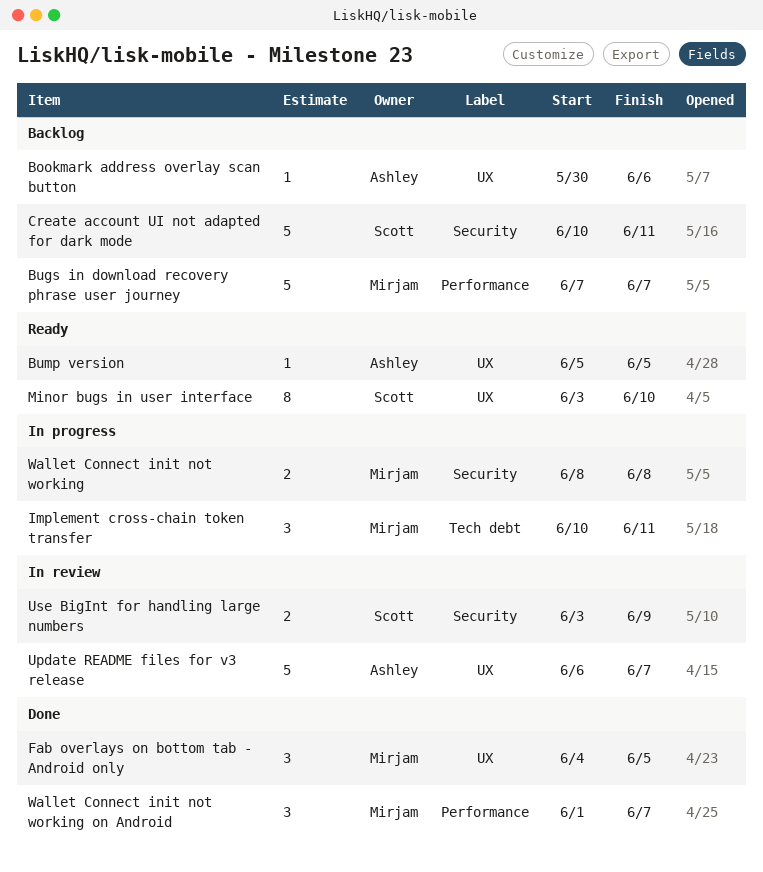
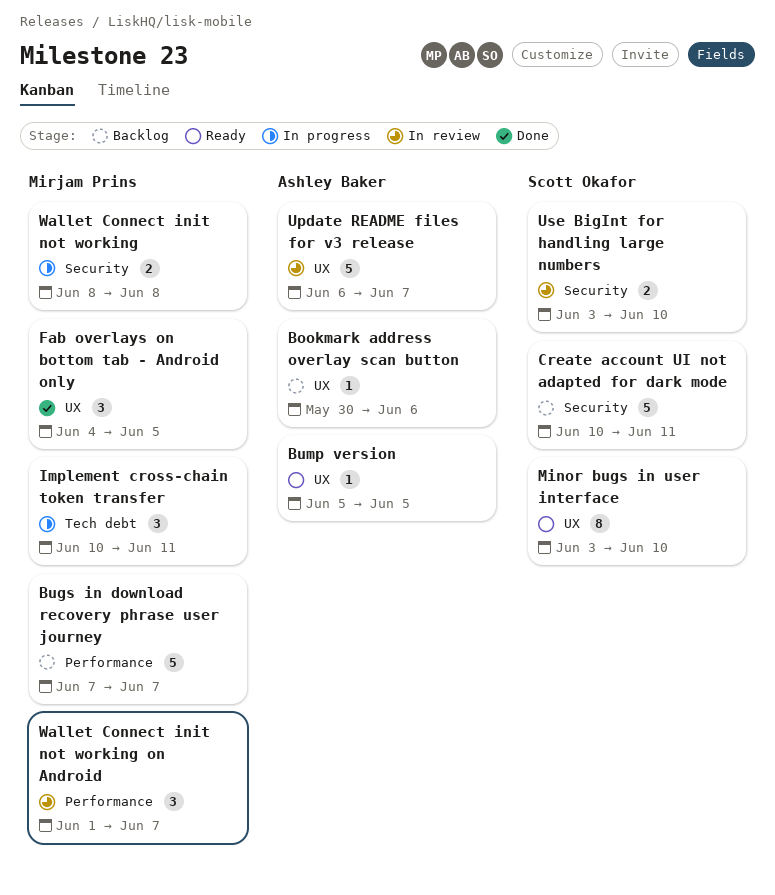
Use BigInt for handling large numbers, due: Jun 9 -> Jun 10
Wallet Connect init not working on Android, status: Done -> In review

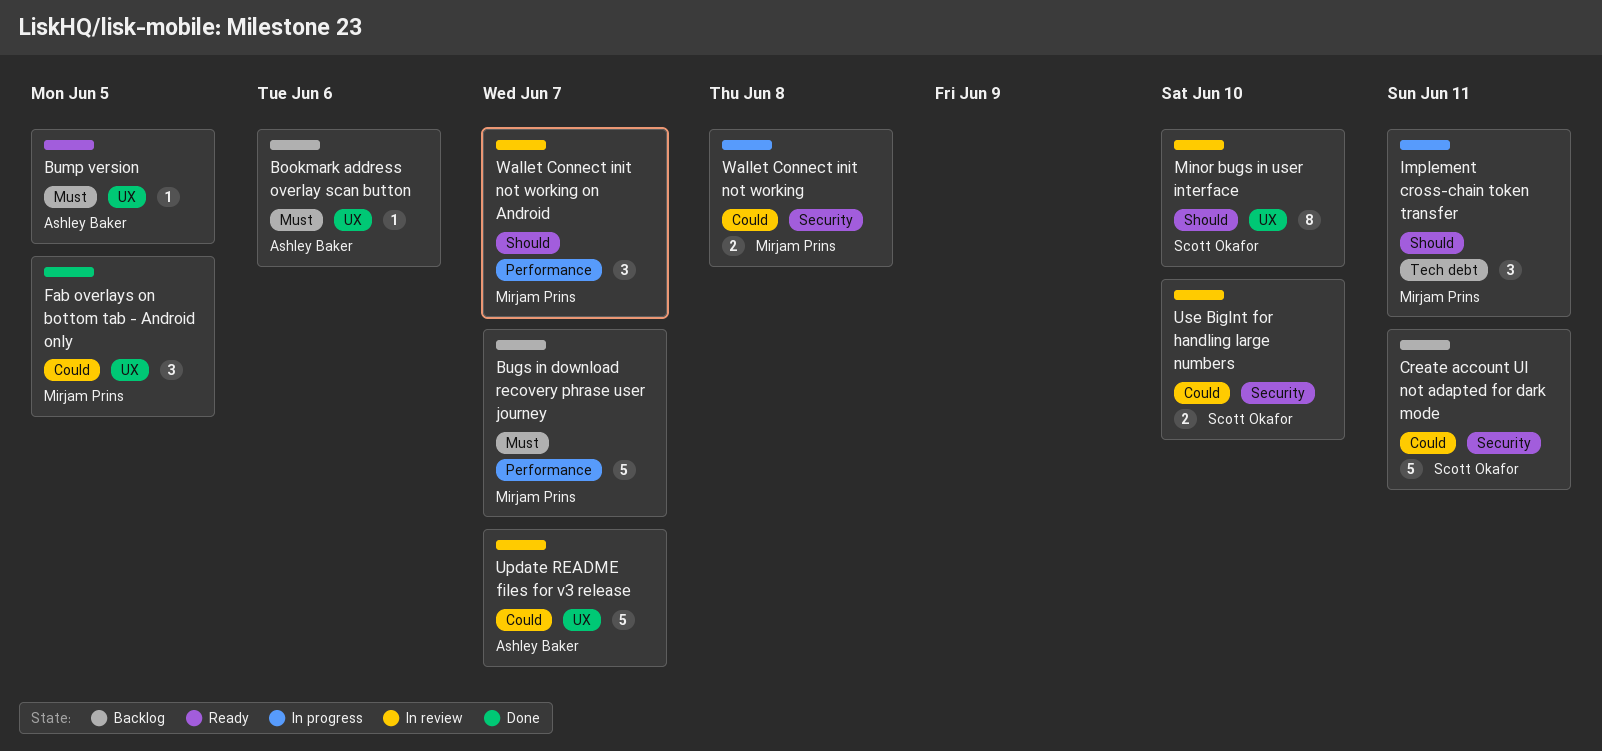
Minor bugs in user interface, status: Ready -> In review

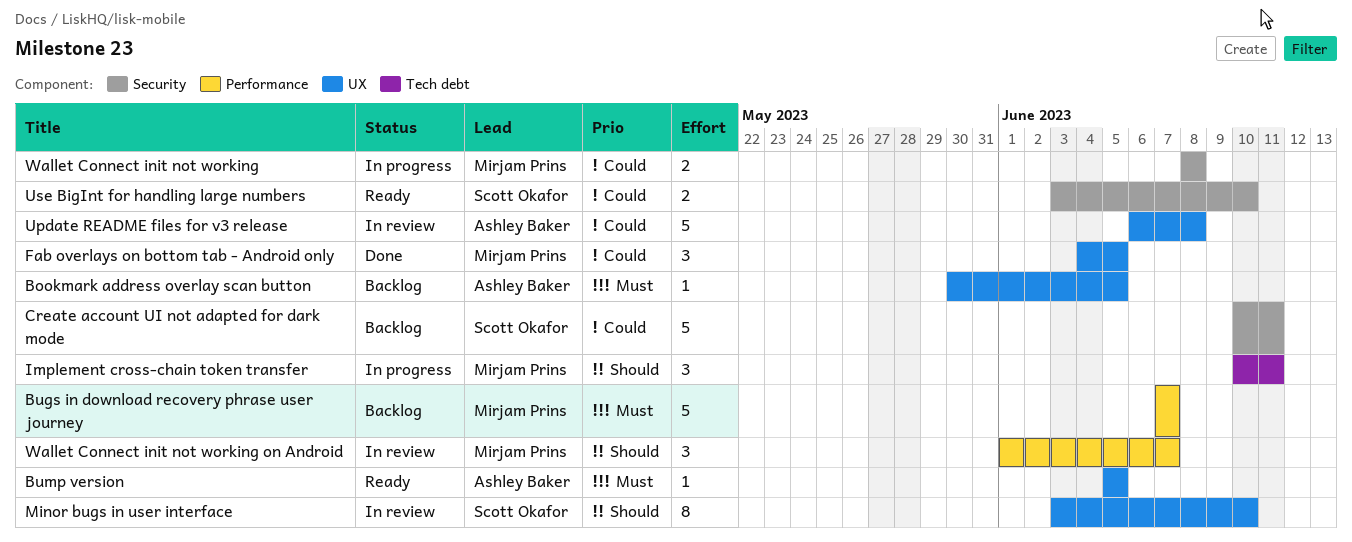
Bookmark address overlay scan button, due: Jun 6 -> Jun 5
Update README files for v3 release, due: Jun 7 -> Jun 8
Use BigInt for handling large numbers, status: In review -> Ready

